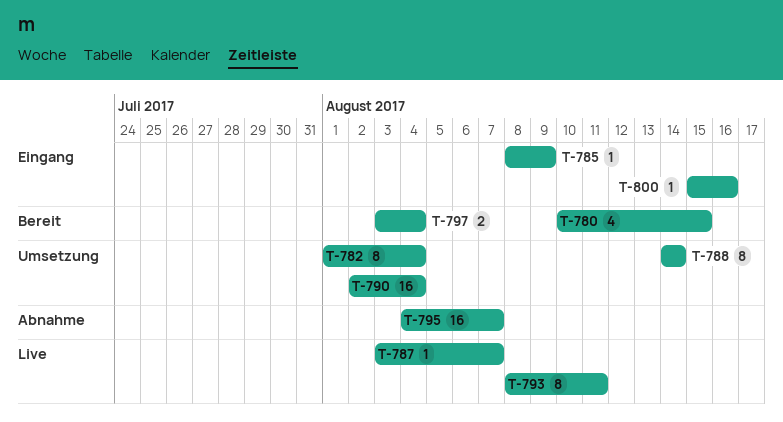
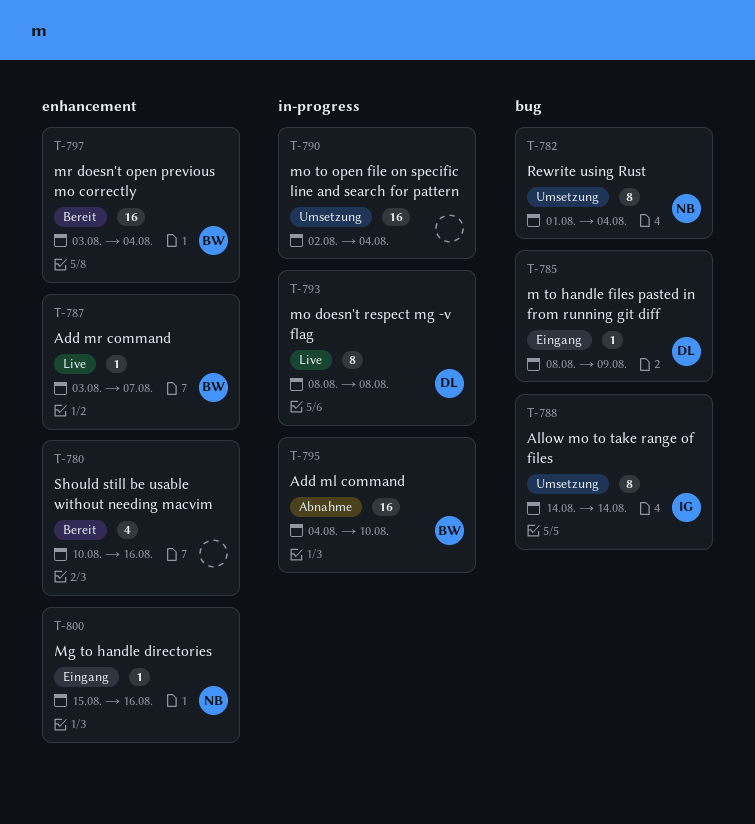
T-780, due: Aug 15 -> Aug 16
T-793, due: Aug 11 -> Aug 8
T-795, due: Aug 7 -> Aug 10
T-797, estimate: 2 -> 16

